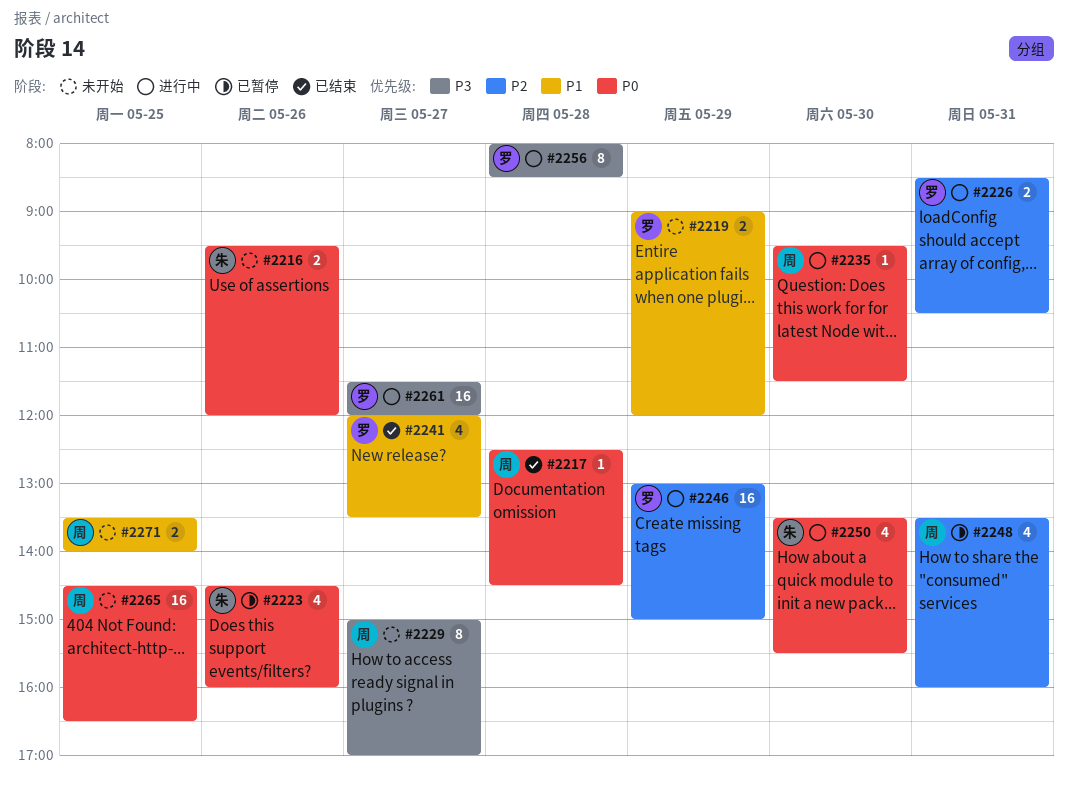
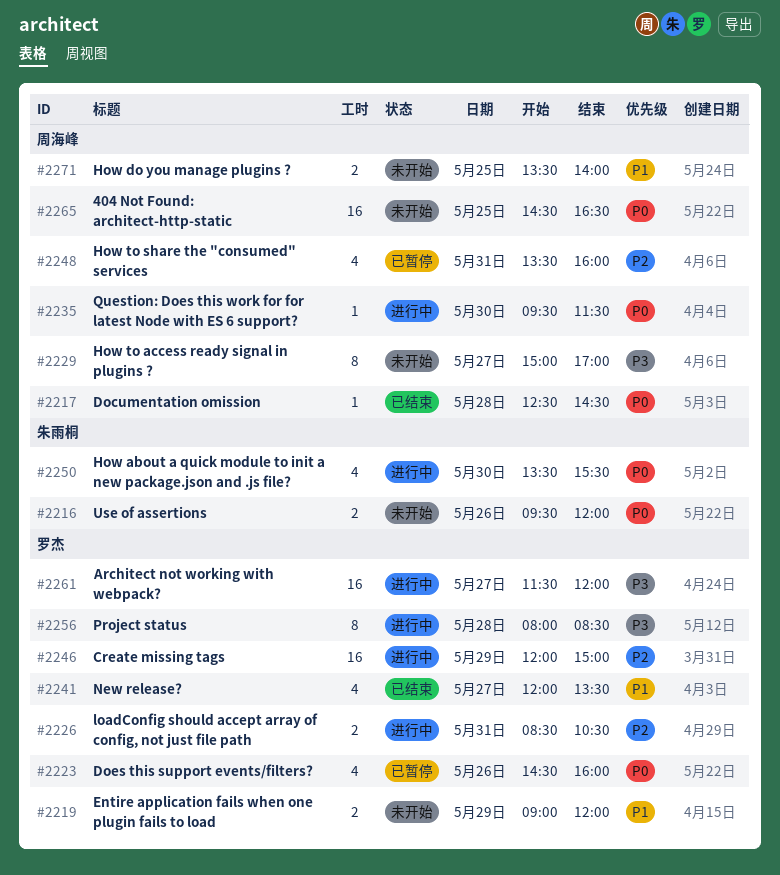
#2223, owner: 朱雨桐 -> 罗杰
#2246, begins: 13:00 -> 12:00

